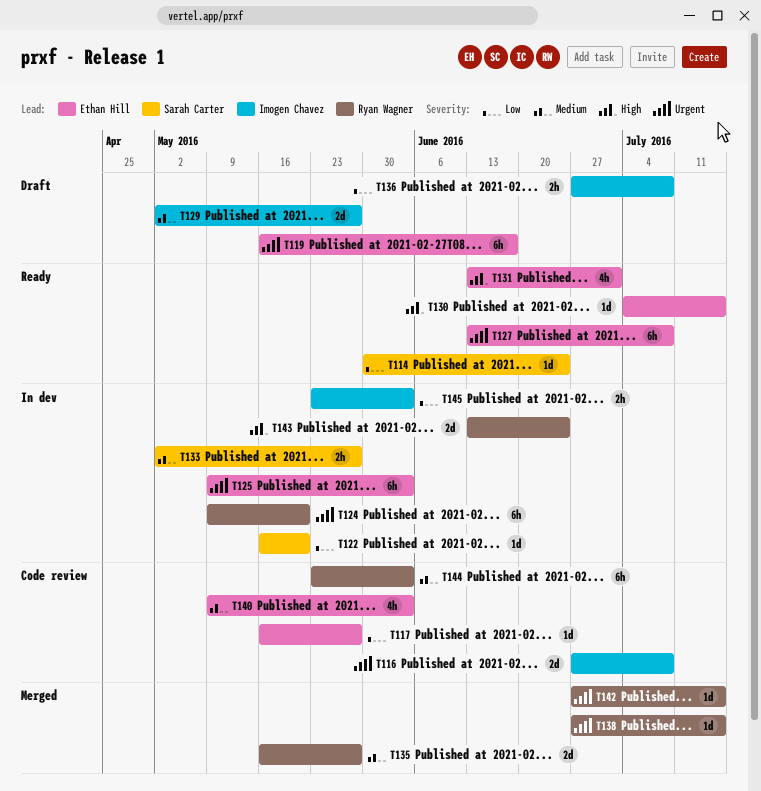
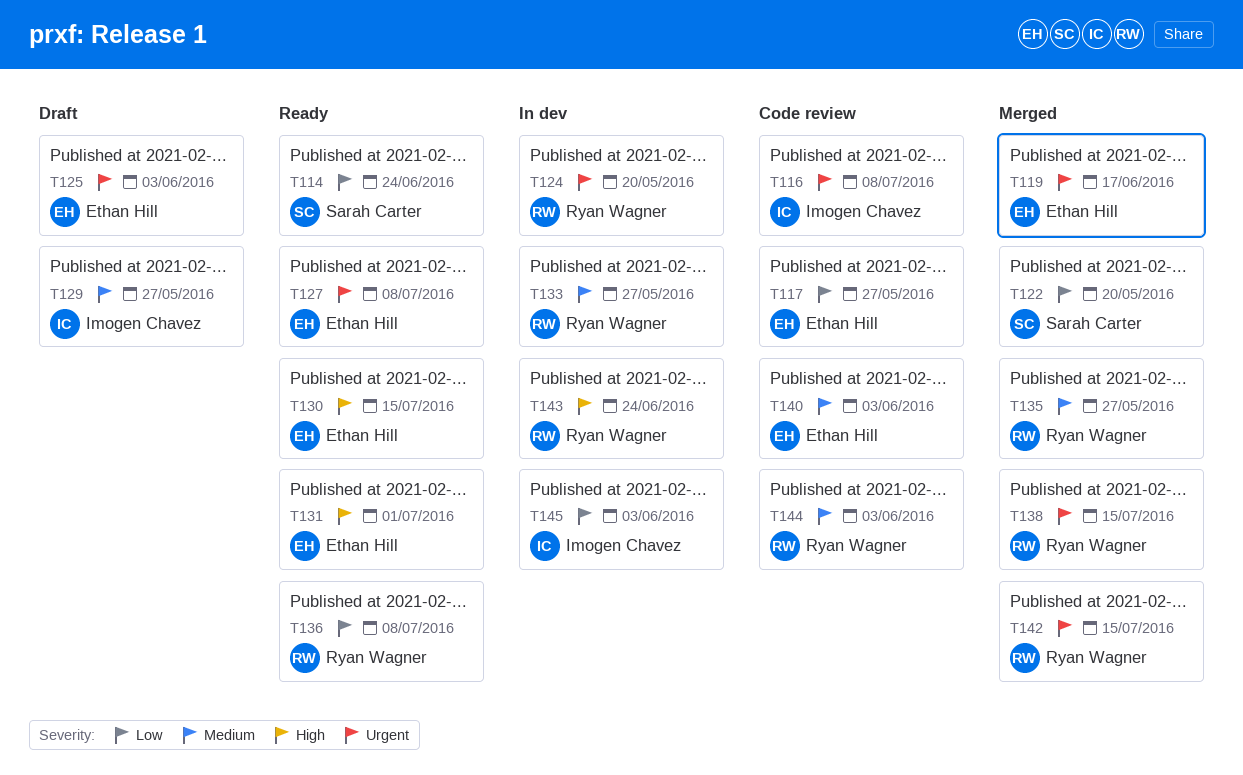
T119, status: Draft -> Merged
T122, status: In dev -> Merged
T125, status: In dev -> Draft
T133, owner: Sarah Carter -> Ryan Wagner
T136, status: Draft -> Ready
T136, owner: Imogen Chavez -> Ryan Wagner

